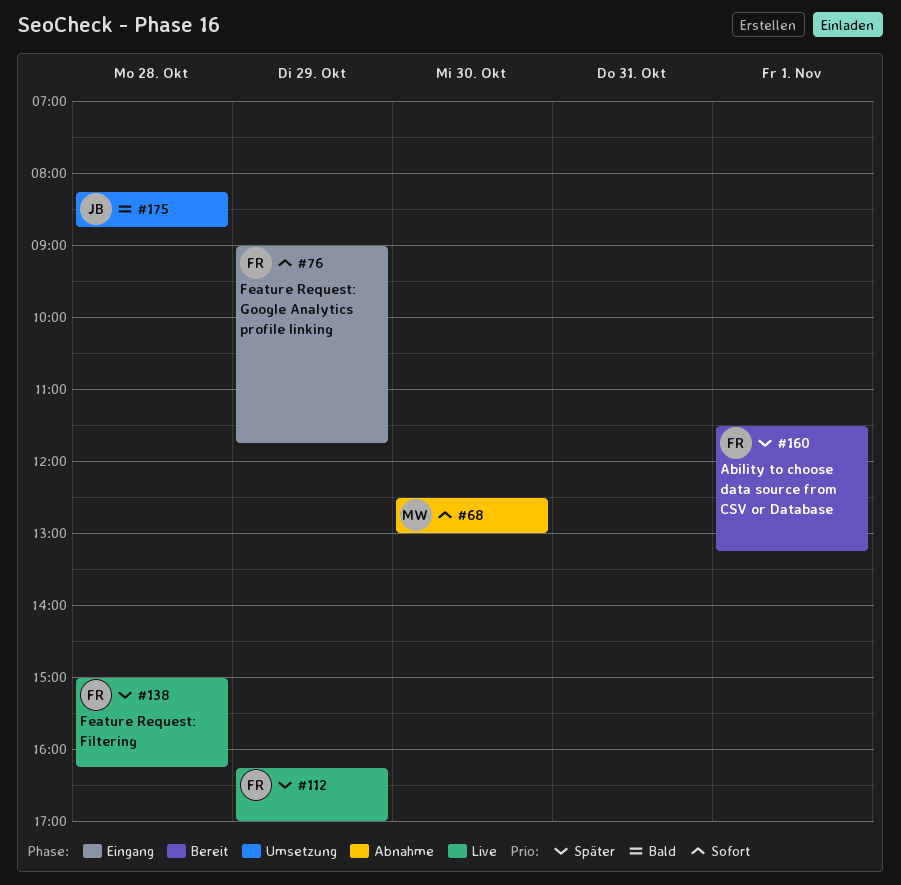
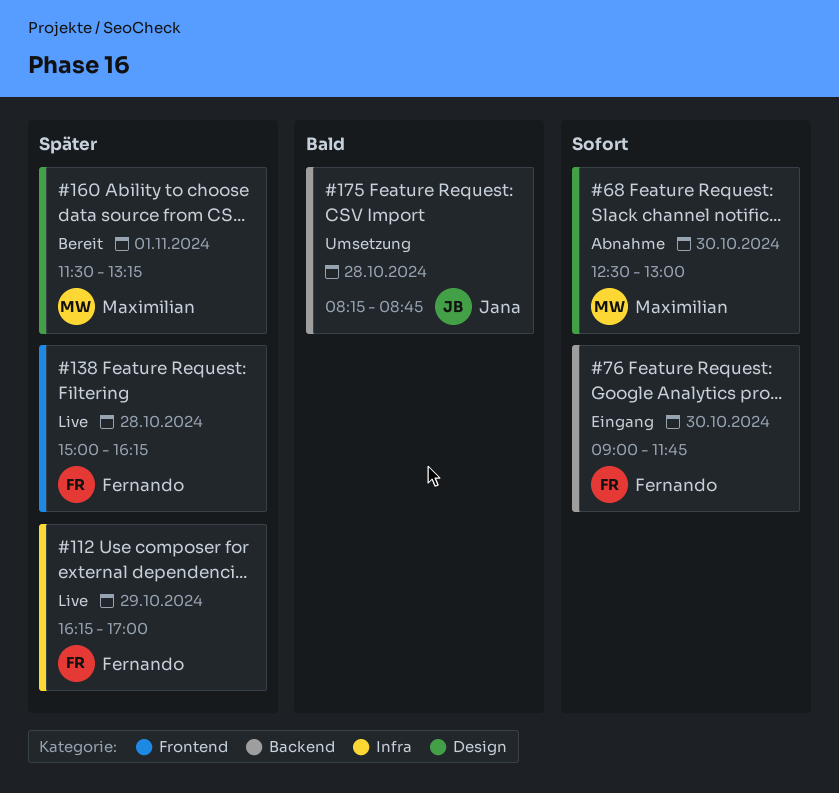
#76, day: Oct 29 -> Oct 30
#160, owner: Fernando -> Maximilian

